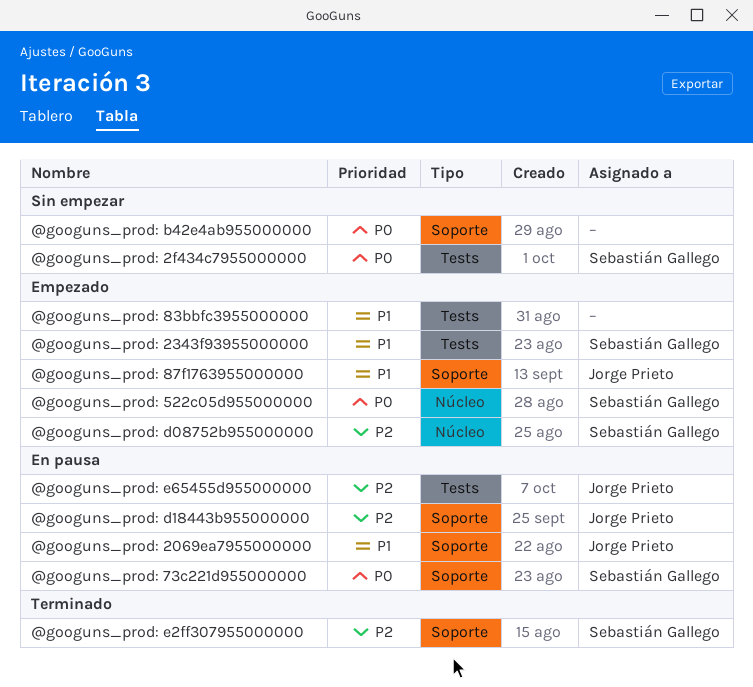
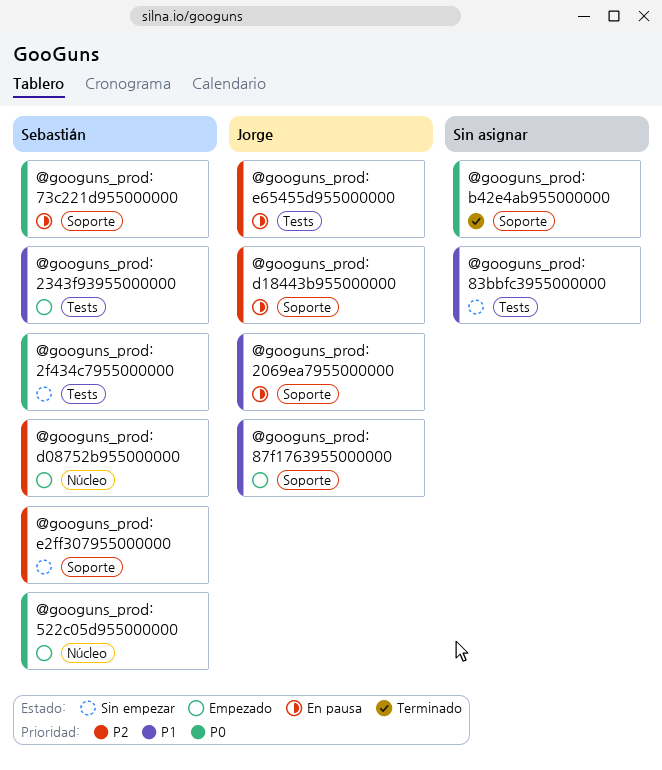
@googuns_prod: 83bbfc3955000000, status: Empezado -> Sin empezar
@googuns_prod: b42e4ab955000000, status: Sin empezar -> Terminado
@googuns_prod: e2ff307955000000, status: Terminado -> Sin empezar

